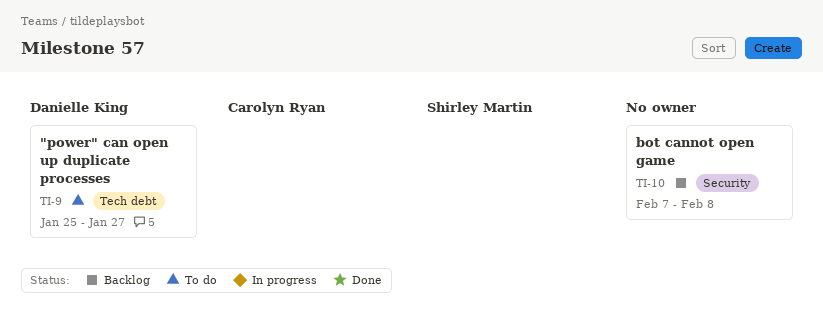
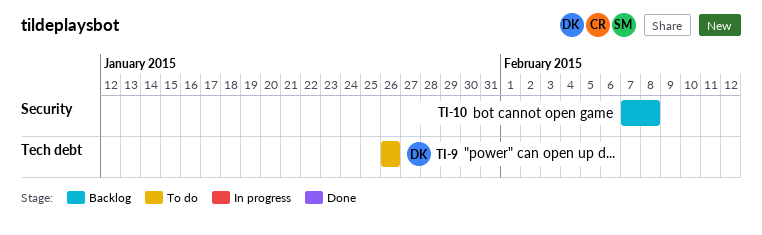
TI-9, start: Jan 25 -> Jan 26
TI-9, due: Jan 27 -> Jan 26

